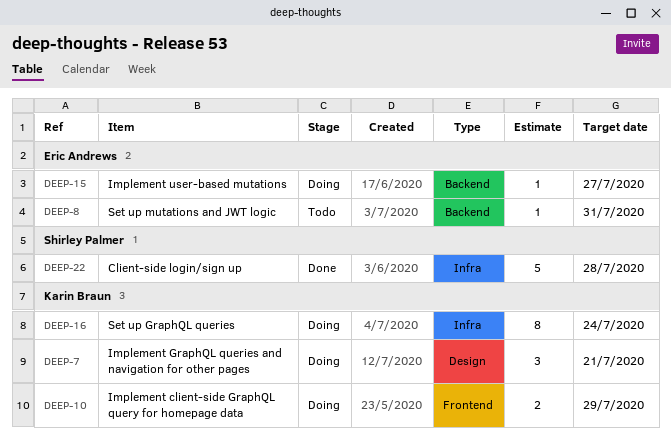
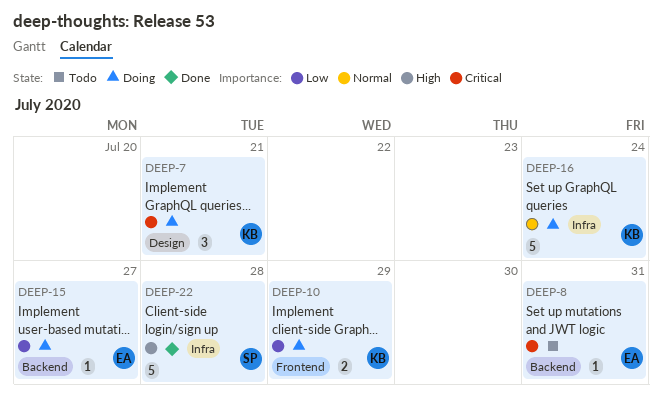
DEEP-16, estimate: 8 -> 5

